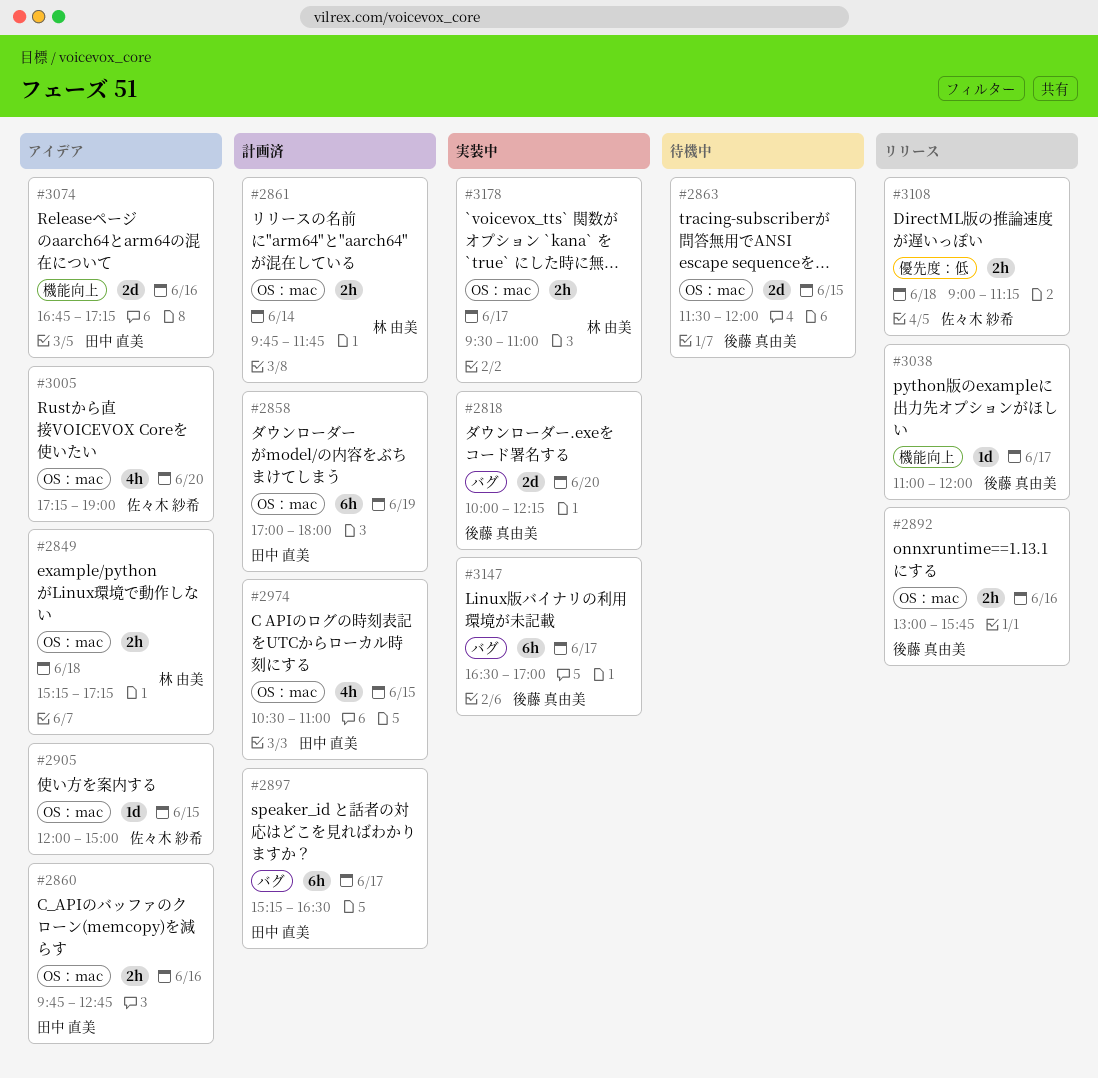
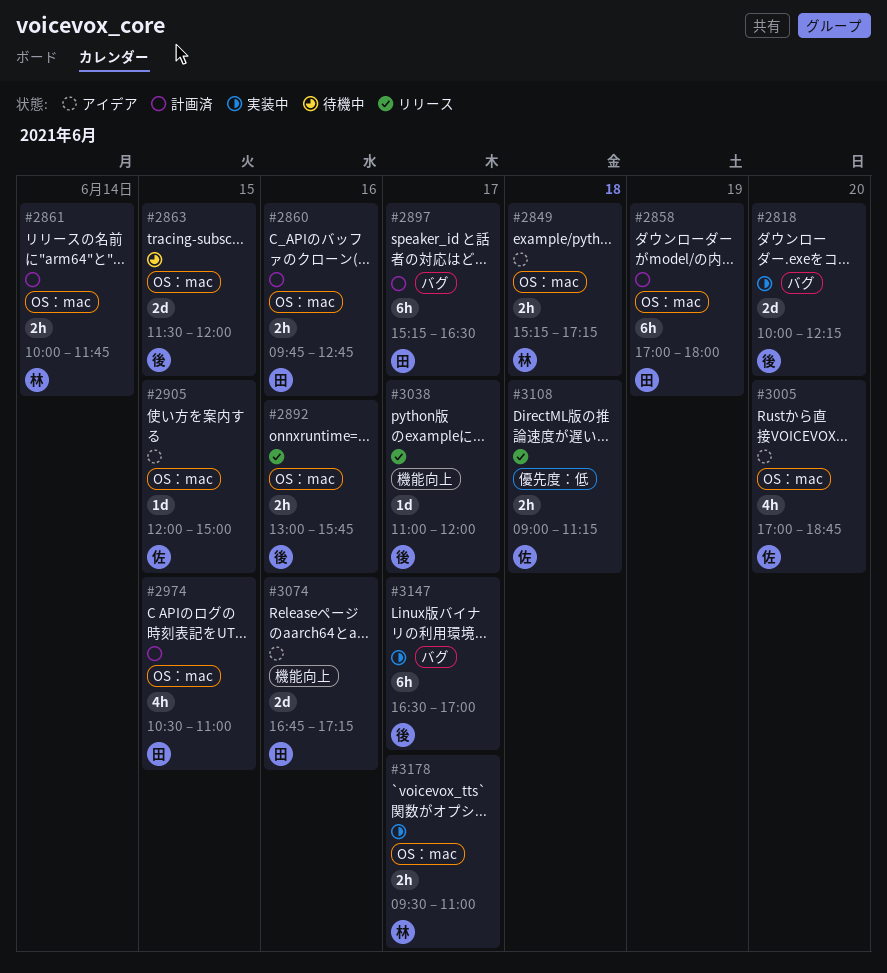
#2860, status: アイデア -> 計画済
#2861, begins: 09:45 -> 10:00
#3005, begins: 17:15 -> 17:00
#3005, ends: 19:00 -> 18:45

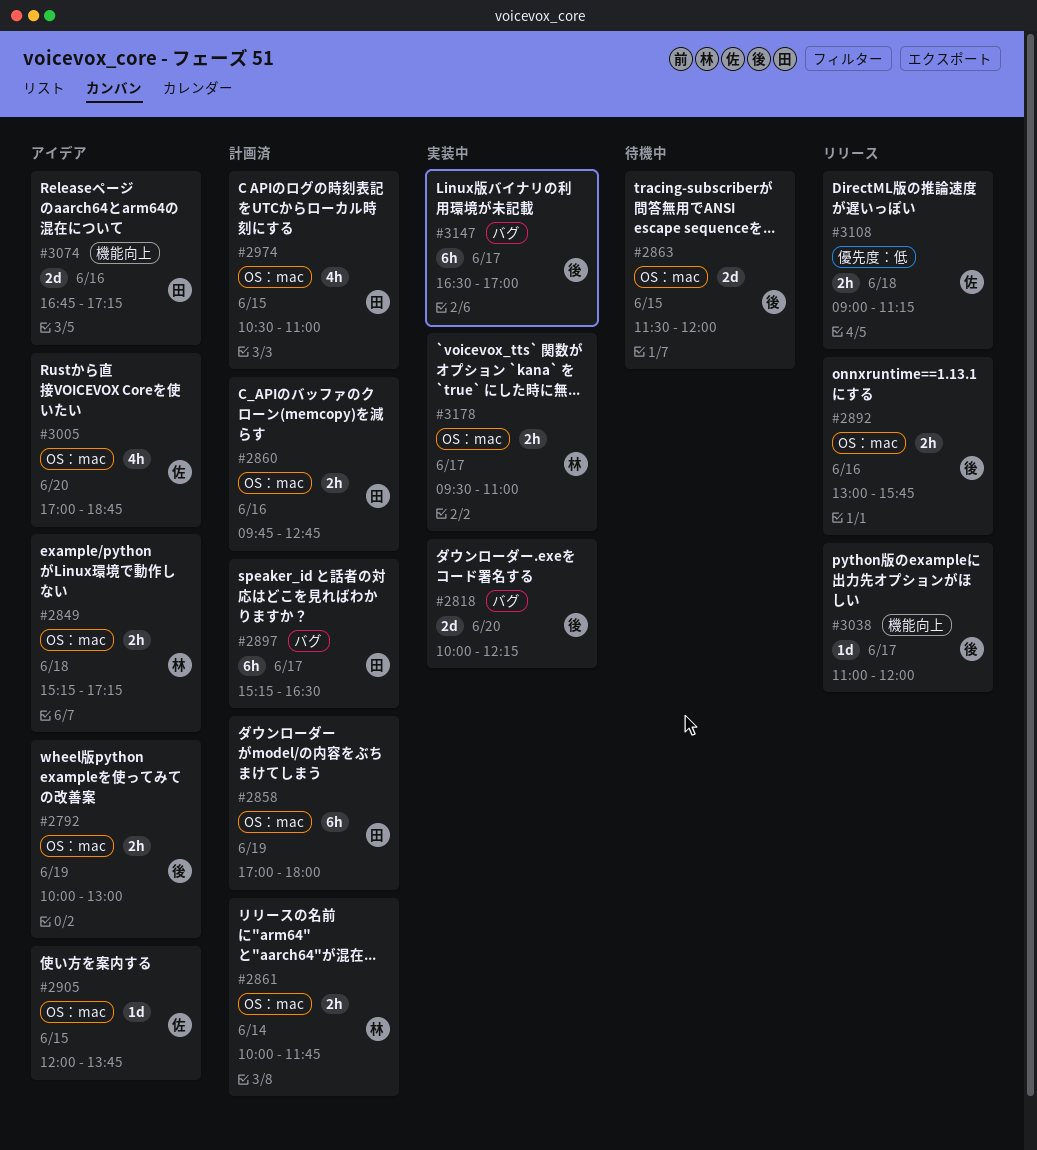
#2792: none -> present
#2905, ends: 15:00 -> 13:45

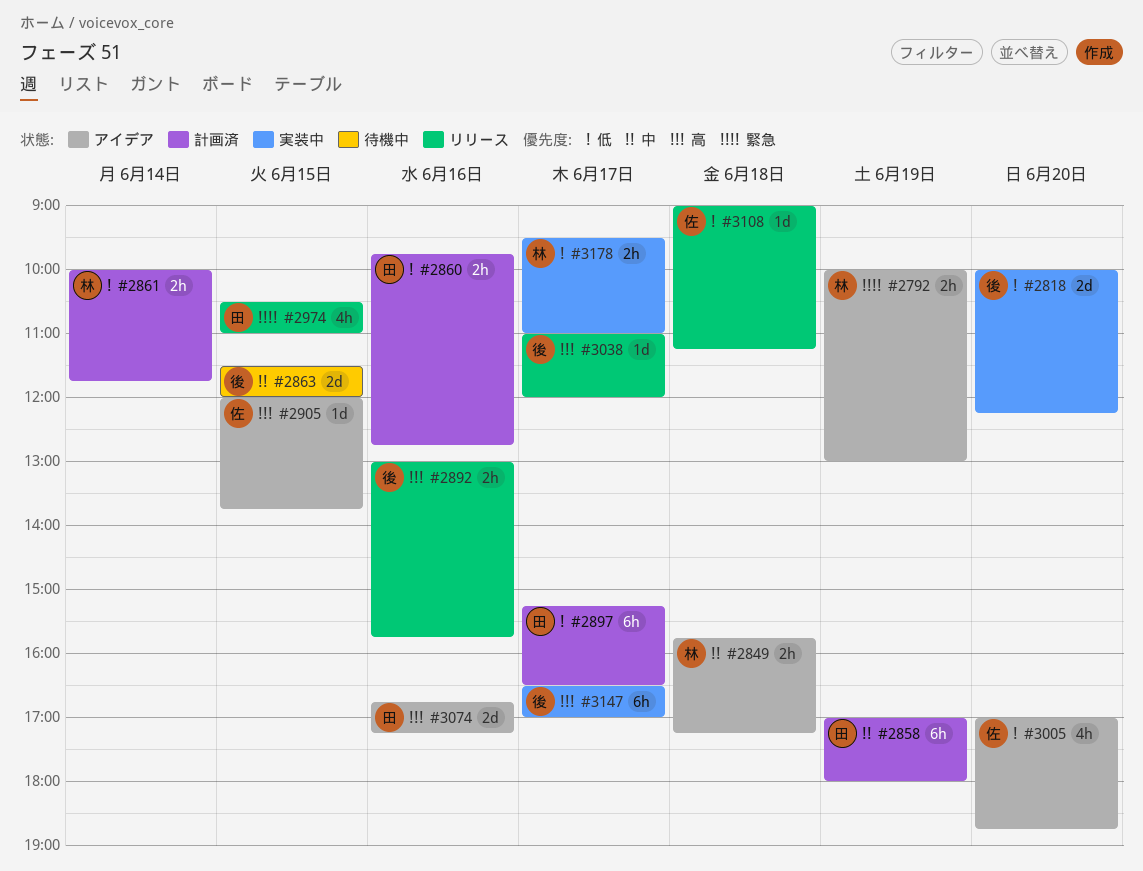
#2792, owner: 後 -> 林
#2849, begins: 15:15 -> 15:45
#2974, status: 計画済 -> リリース
#3108, estimate: 2h -> 1d

